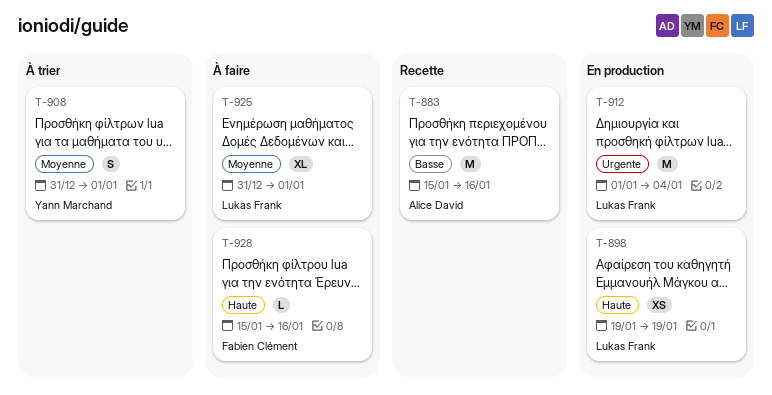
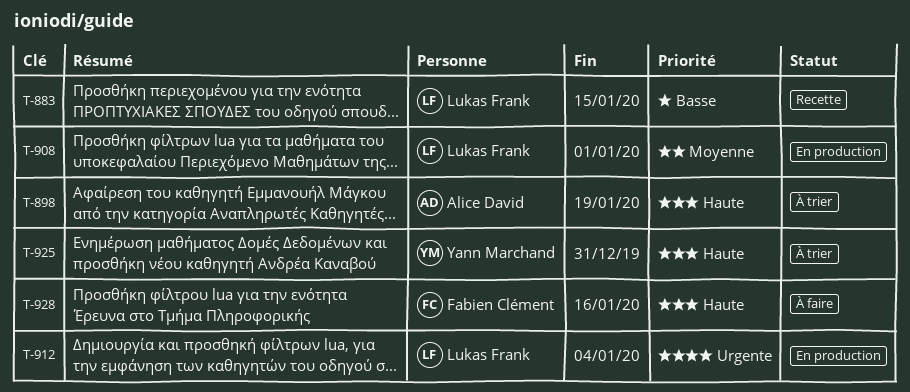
T-883, owner: Alice David -> Lukas Frank
T-883, due: Jan 16 -> Jan 15
T-898, status: En production -> À trier
T-898, owner: Lukas Frank -> Alice David
T-908, status: À trier -> En production
T-908, owner: Yann Marchand -> Lukas Frank
T-925, status: À faire -> À trier
T-925, owner: Lukas Frank -> Yann Marchand
T-925, priority: Moyenne -> Haute
T-925, due: Jan 1 -> Dec 31

